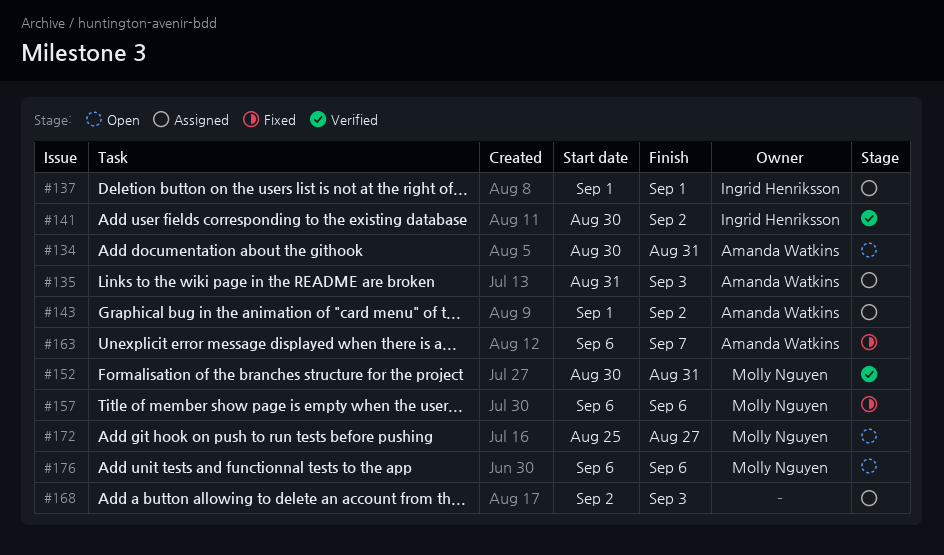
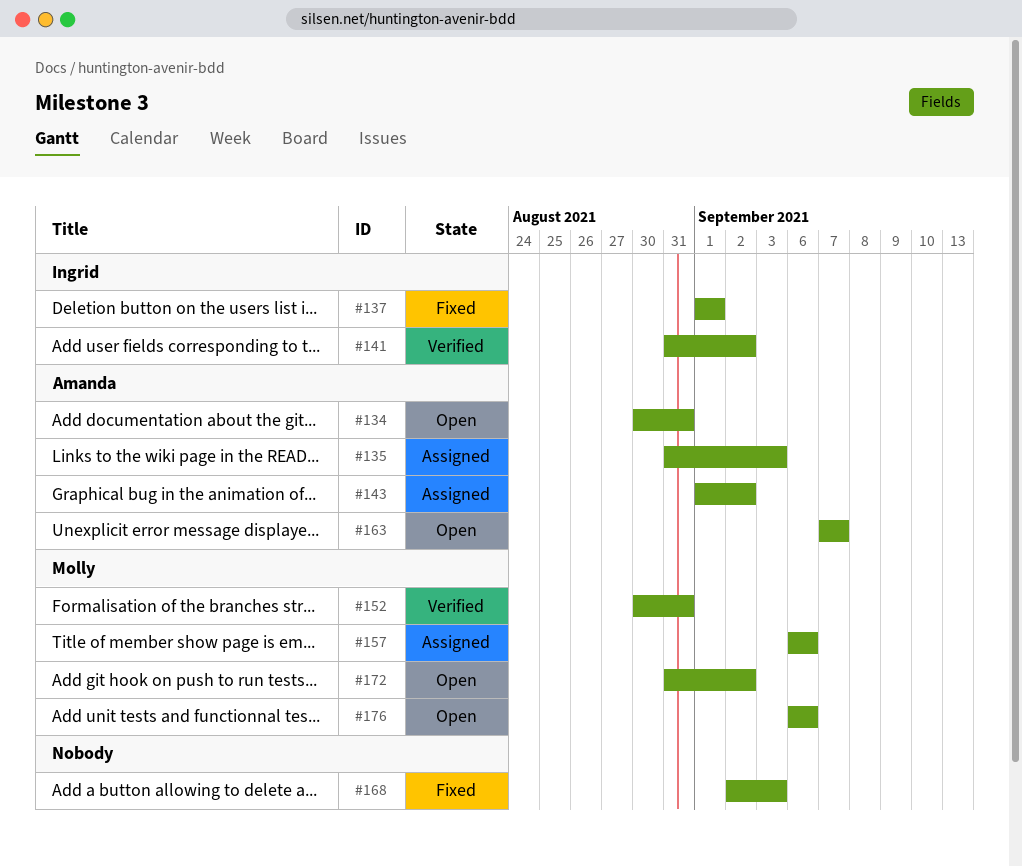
#137, status: Assigned -> Fixed
#141, start: Aug 30 -> Aug 31
#157, status: Fixed -> Assigned
#163, status: Fixed -> Open
#163, start: Sep 6 -> Sep 7
#168, status: Assigned -> Fixed
#172, start: Aug 25 -> Aug 31
#172, due: Aug 27 -> Sep 2

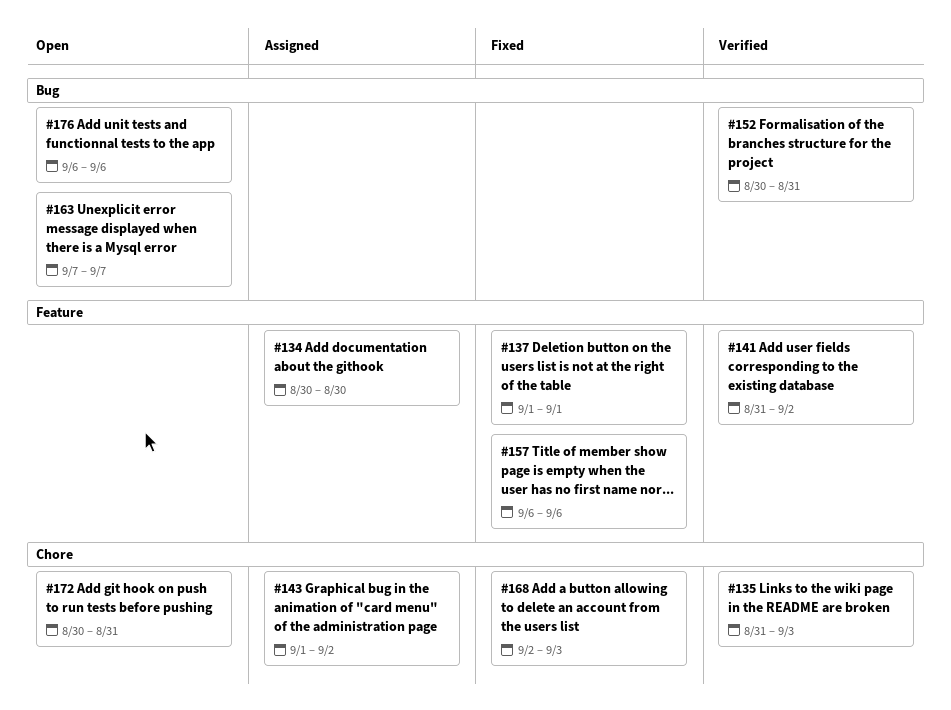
#134, status: Open -> Assigned
#134, due: Aug 31 -> Aug 30
#135, status: Assigned -> Verified
#157, status: Assigned -> Fixed
#172, start: Aug 31 -> Aug 30
#172, due: Sep 2 -> Aug 31

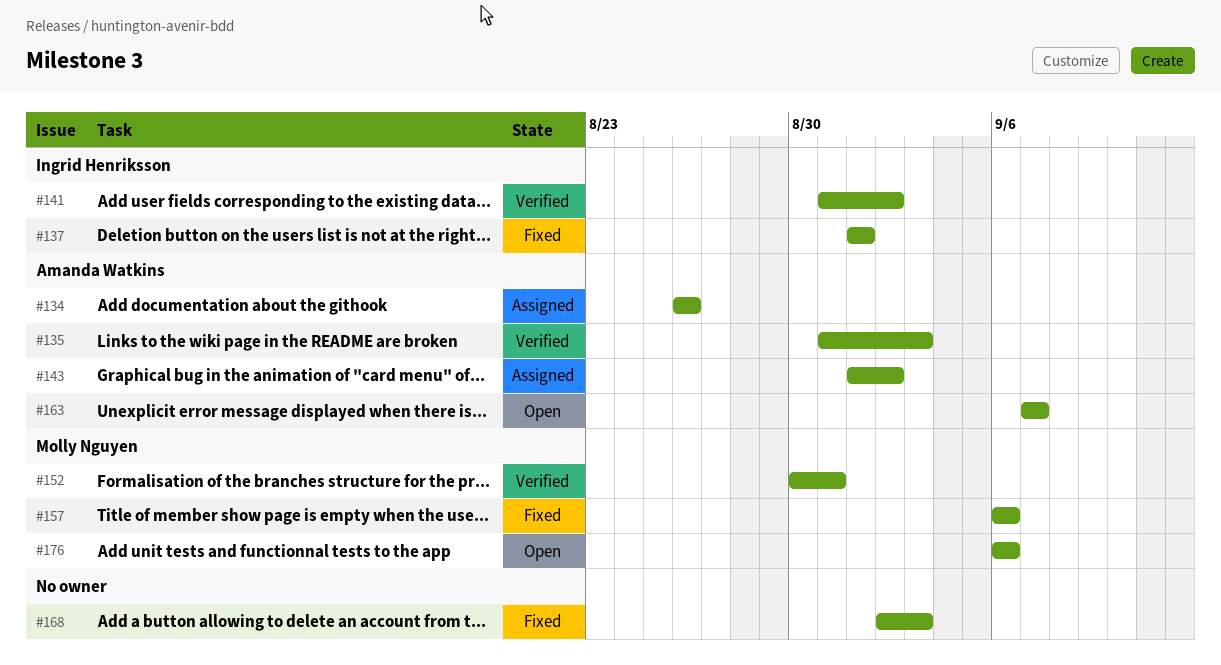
#134, start: Aug 30 -> Aug 26
#134, due: Aug 30 -> Aug 26
#172: present -> none

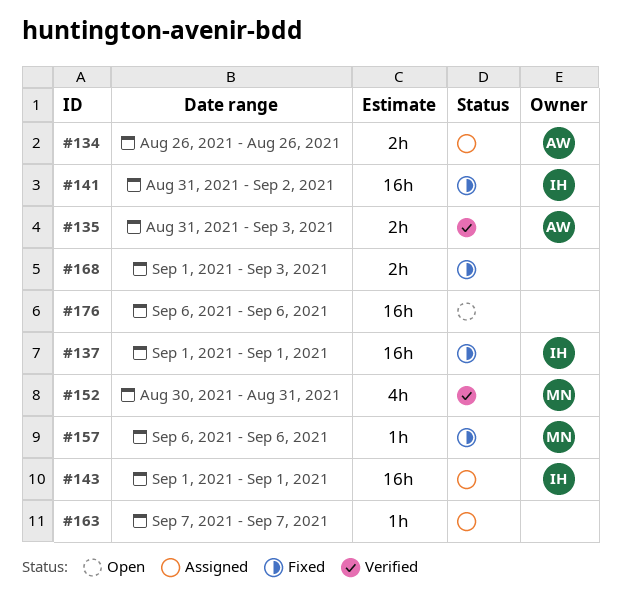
#141, status: Verified -> Fixed
#143, owner: Amanda Watkins -> Ingrid Henriksson
#143, due: Sep 2 -> Sep 1
#163, status: Open -> Assigned
#163, owner: Amanda Watkins -> none
#168, start: Sep 2 -> Sep 1
#176, owner: Molly Nguyen -> none

